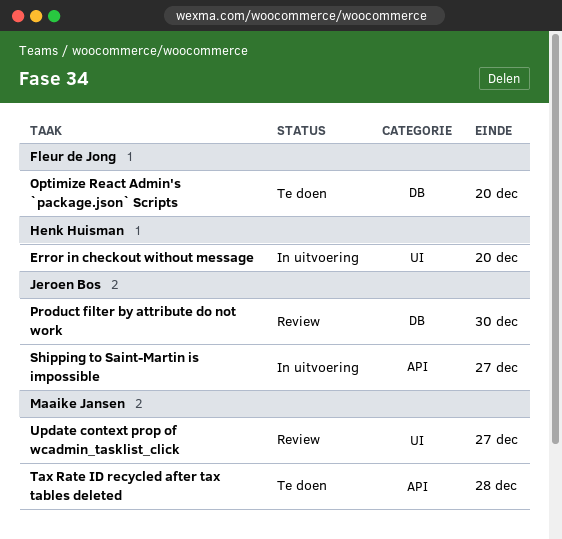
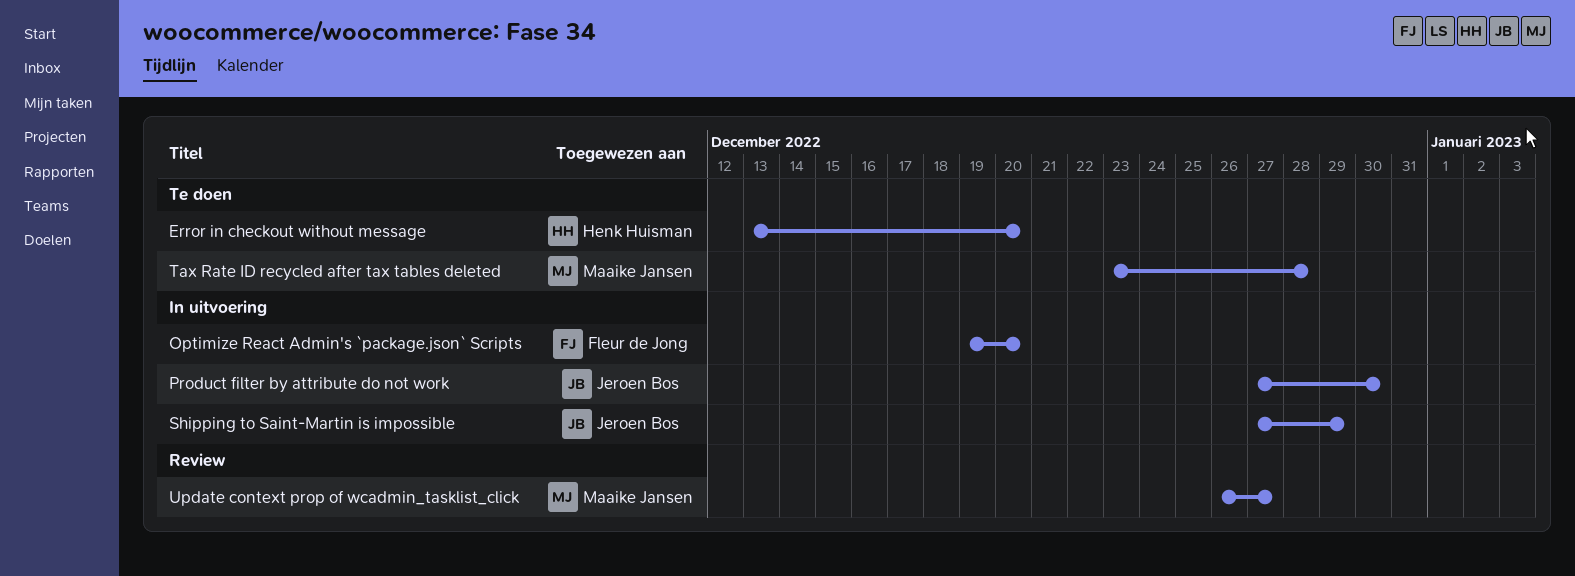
Error in checkout without message, status: In uitvoering -> Te doen
Optimize React Admin's `package.json` Scripts, status: Te doen -> In uitvoering
Product filter by attribute do not work, status: Review -> In uitvoering
Shipping to Saint-Martin is impossible, due: Dec 27 -> Dec 29

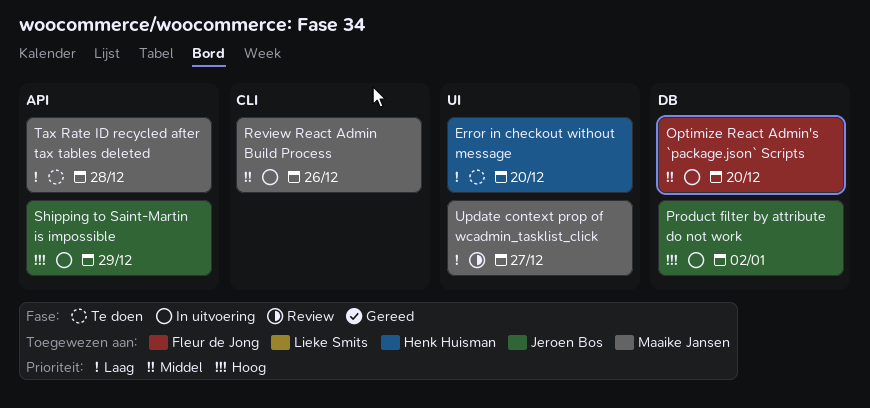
Product filter by attribute do not work, due: Dec 30 -> Jan 2
Review React Admin Build Process: none -> present

